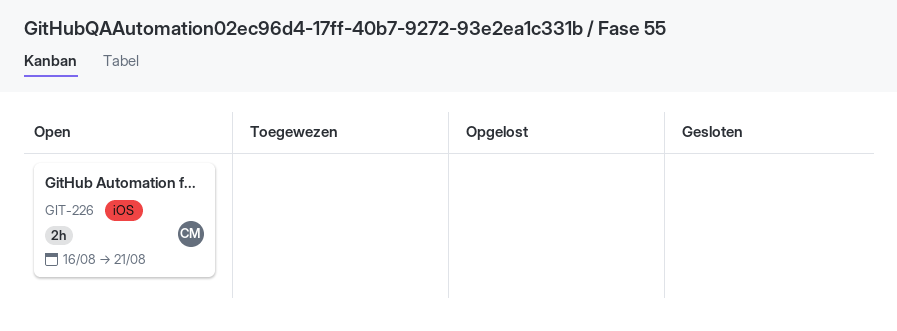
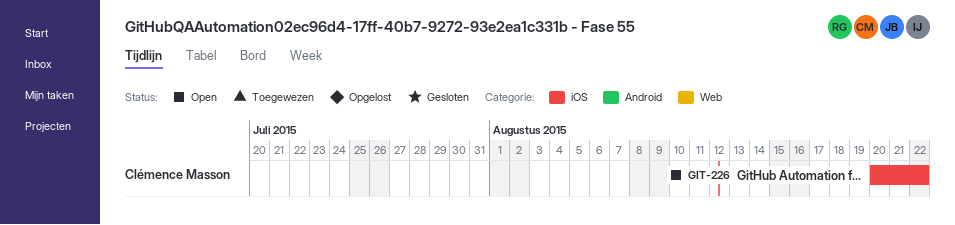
GIT-226, start: Aug 16 -> Aug 20
GIT-226, due: Aug 21 -> Aug 22

